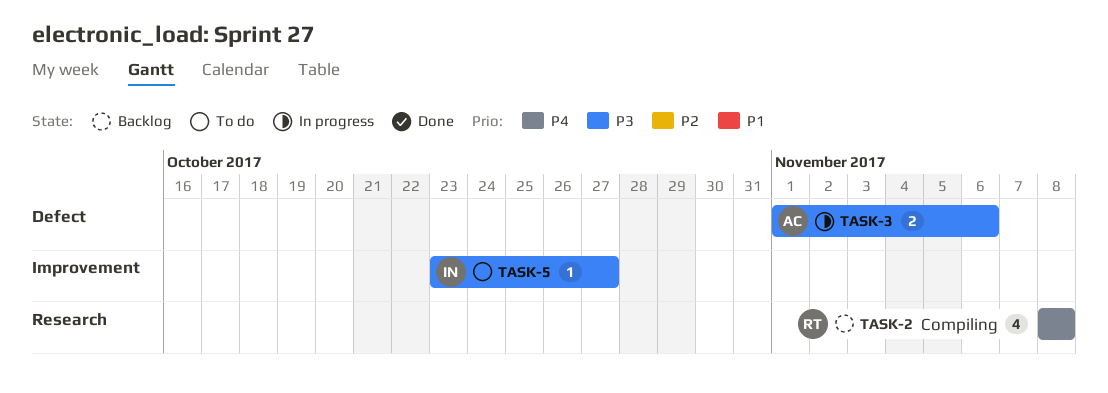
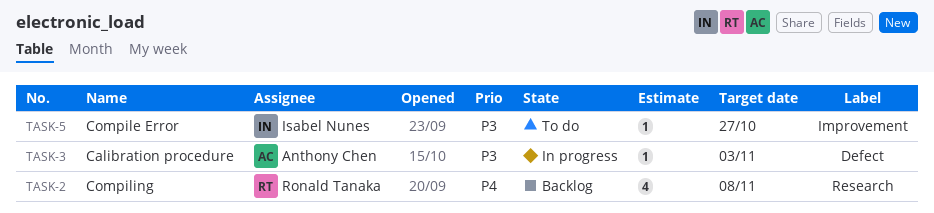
TASK-3, estimate: 2 -> 1
TASK-3, due: Nov 6 -> Nov 3

